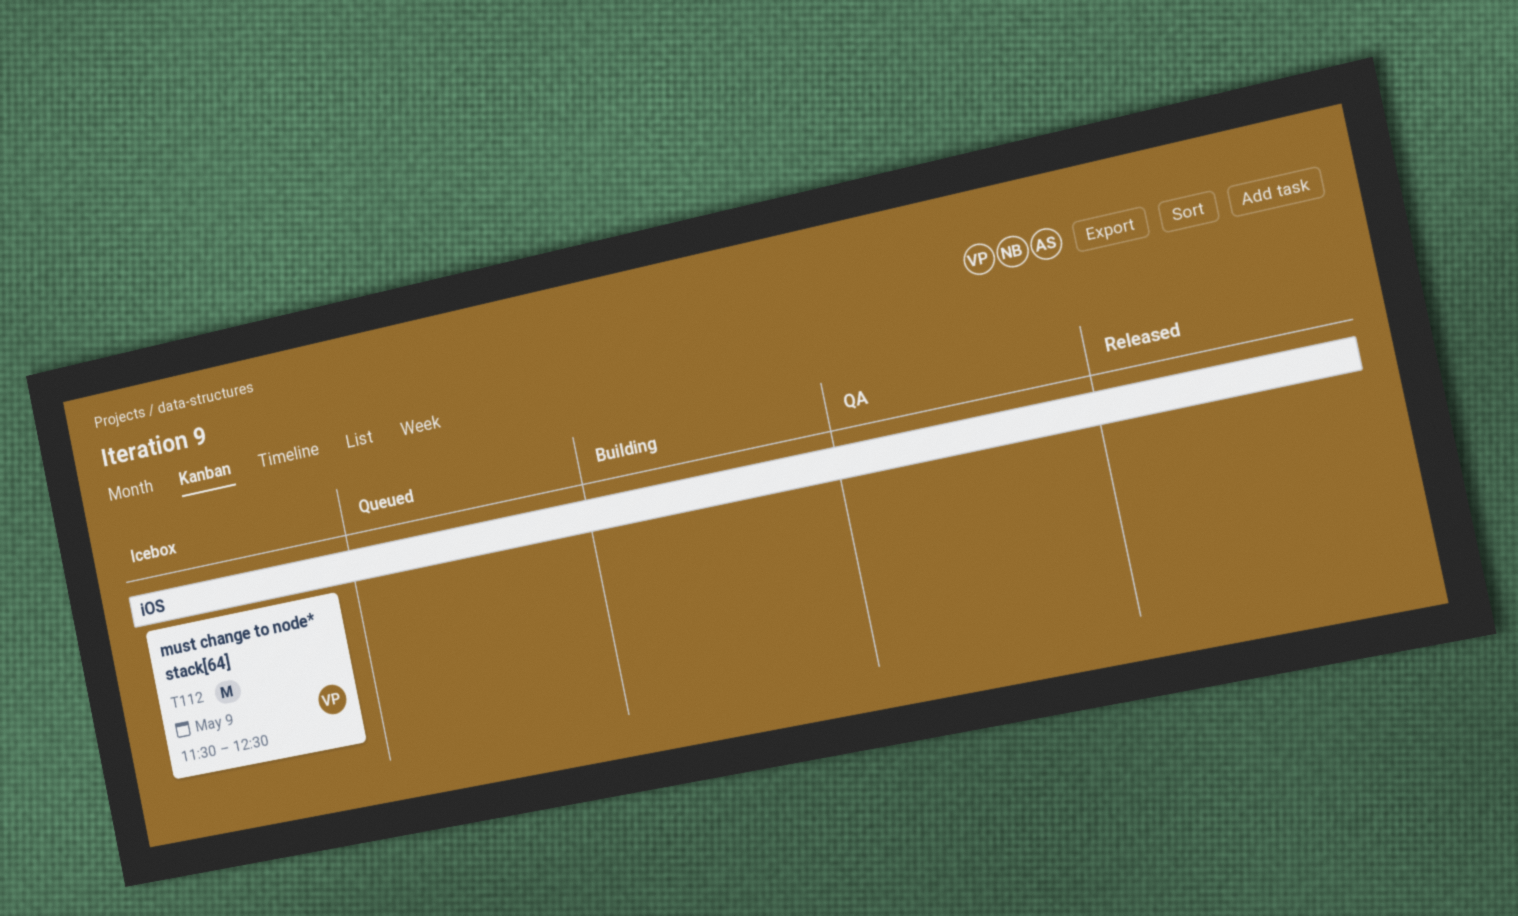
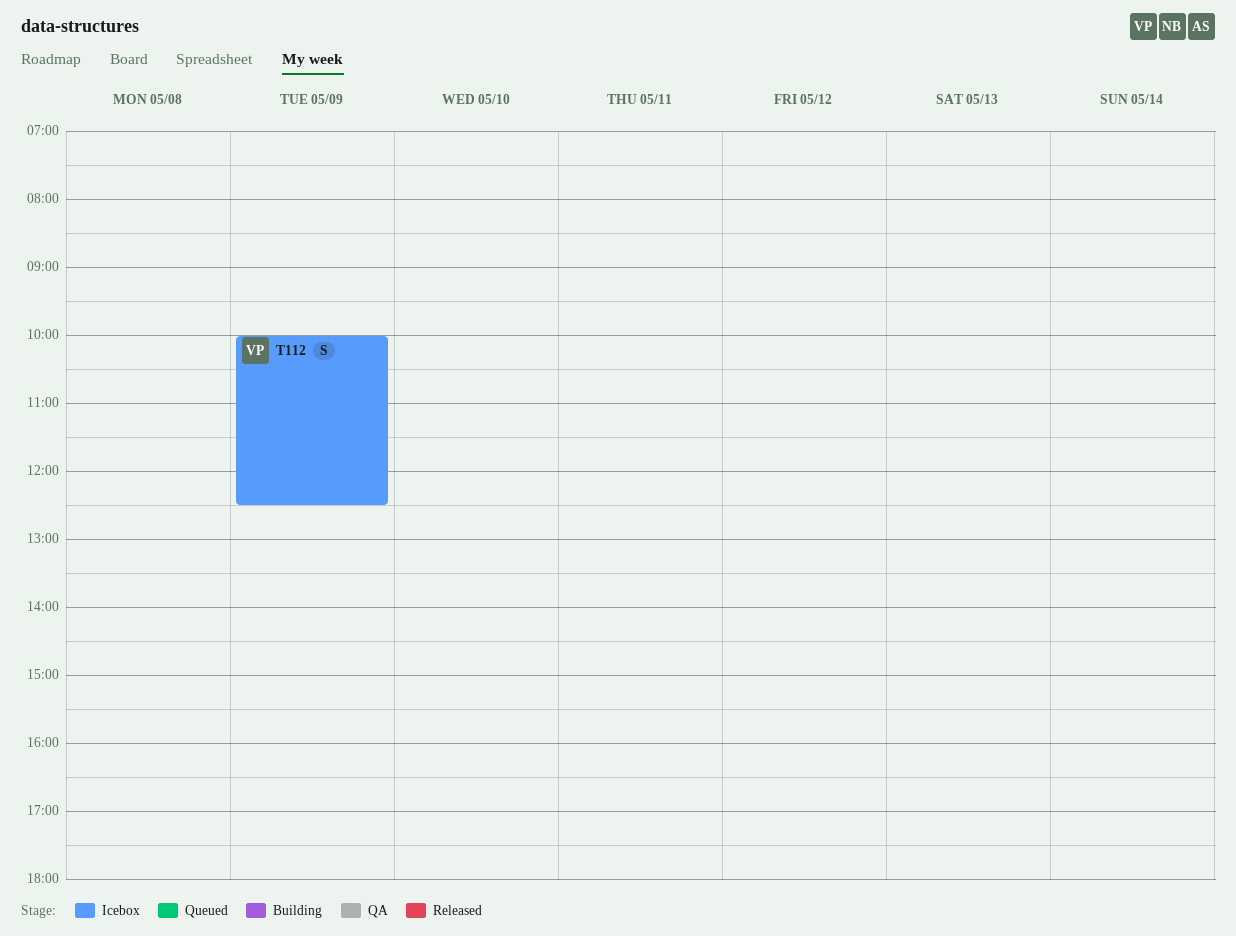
T112, estimate: M -> S
T112, begins: 11:30 -> 10:00

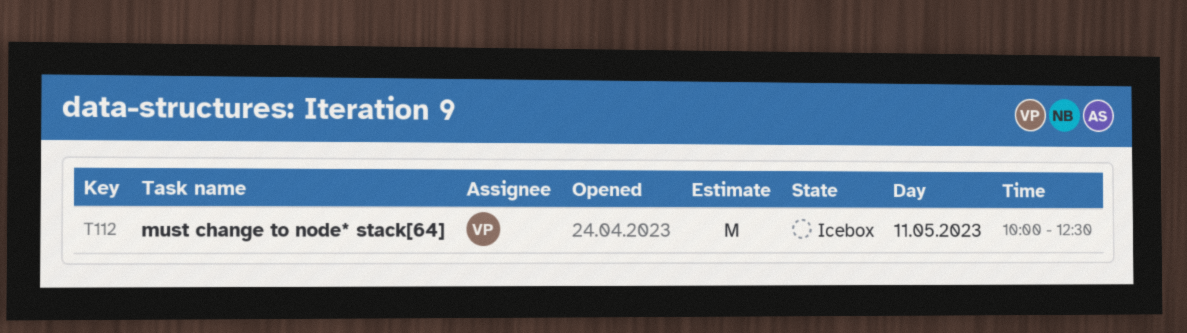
T112, estimate: S -> M
T112, day: May 9 -> May 11

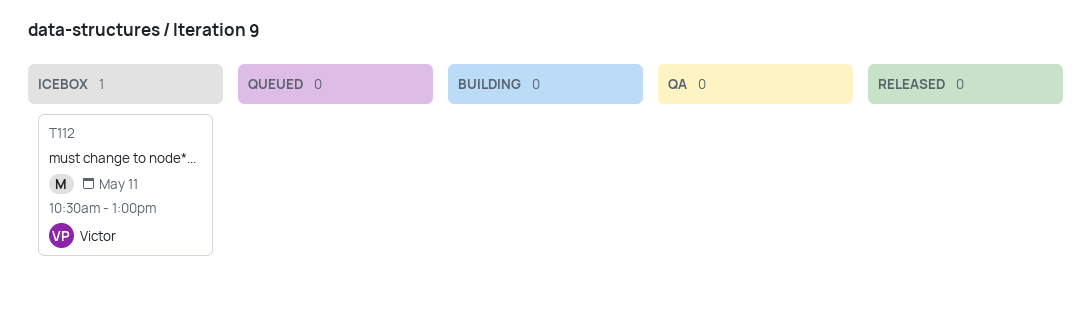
T112, begins: 10:00 -> 10:30
T112, ends: 12:30 -> 13:00

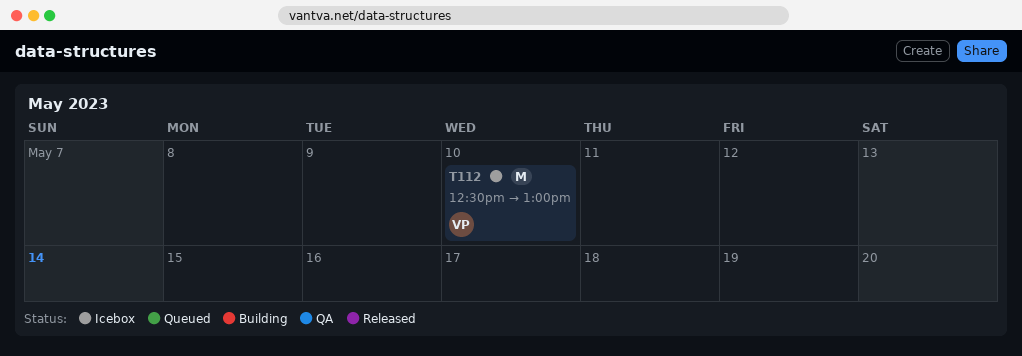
T112, day: May 11 -> May 10
T112, begins: 10:30 -> 12:30

